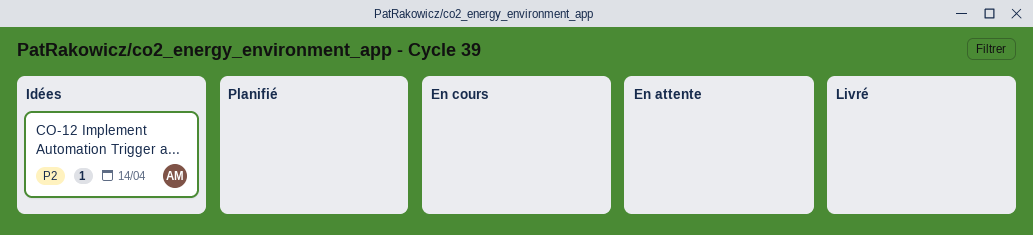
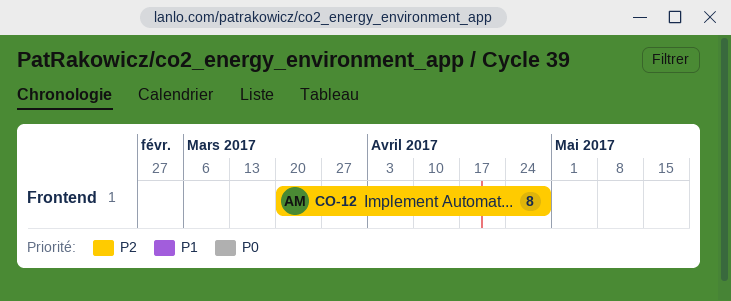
CO-12, estimate: 1 -> 8
CO-12, due: Apr 14 -> Apr 28

